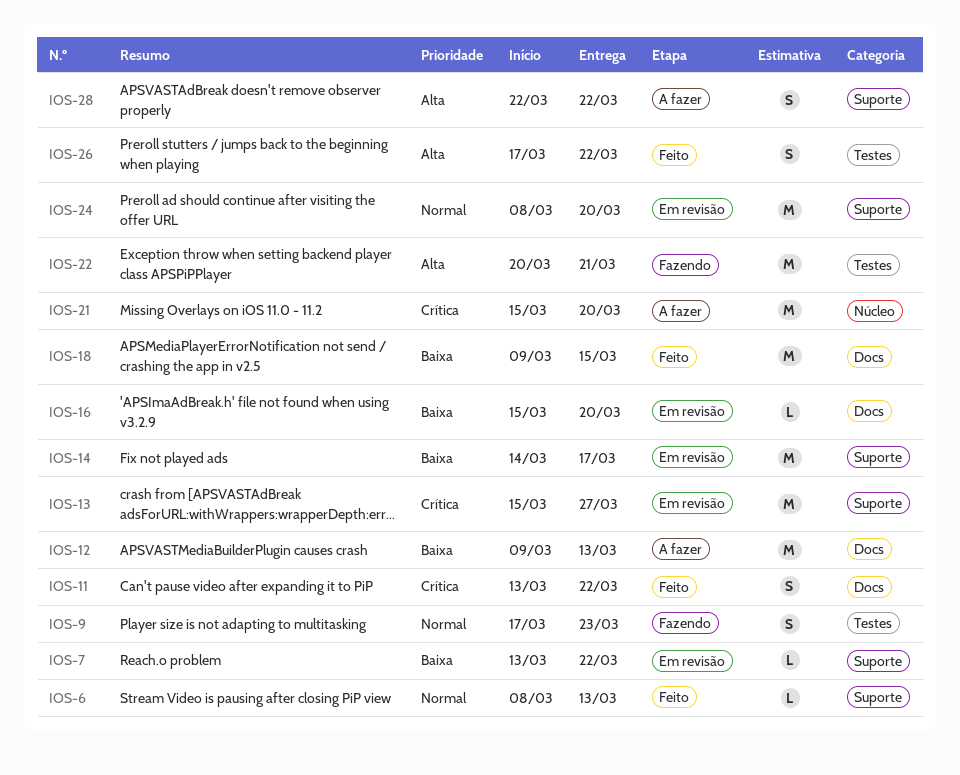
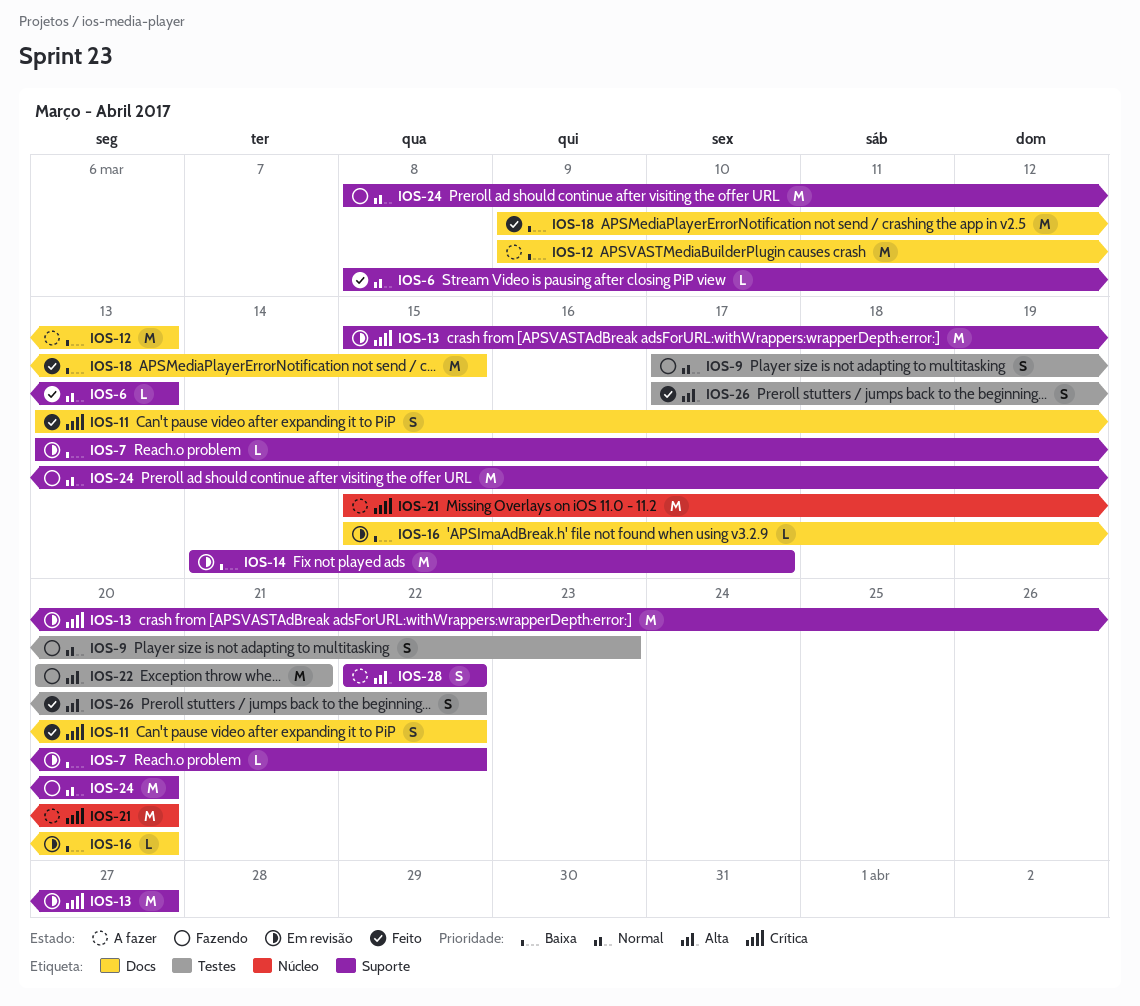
IOS-24, status: Em revisão -> Fazendo

